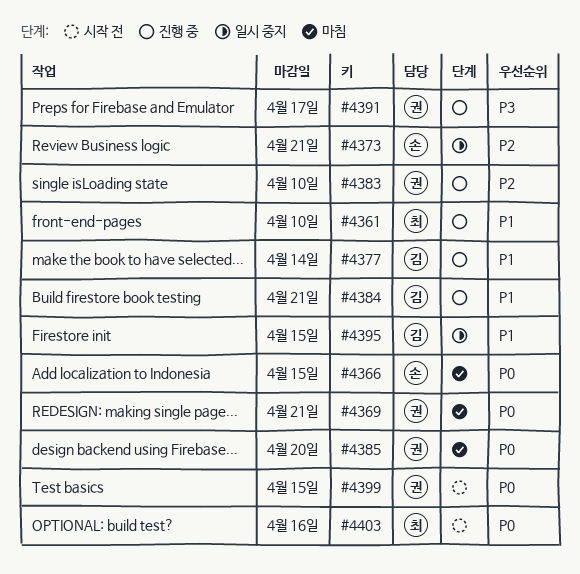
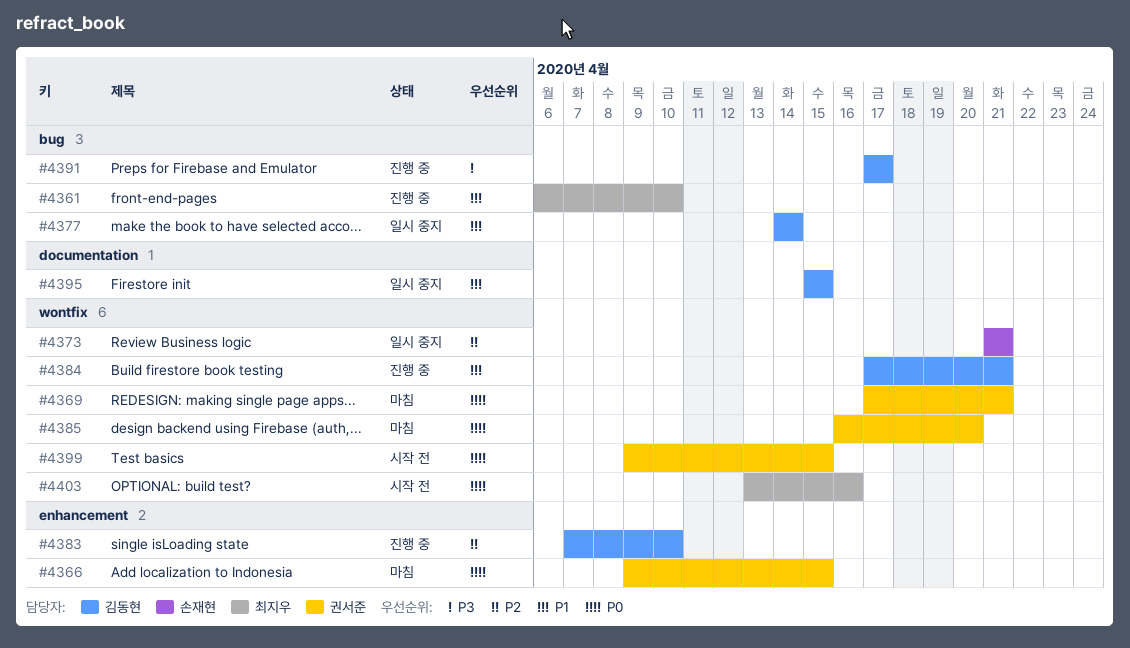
#4366, owner: 손재현 -> 권서준
#4377, status: 진행 중 -> 일시 중지
#4383, owner: 권서준 -> 김동현
#4391, owner: 권서준 -> 김동현

